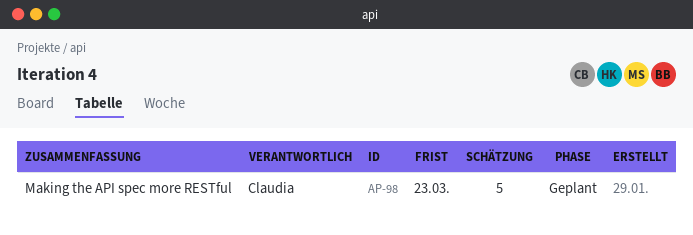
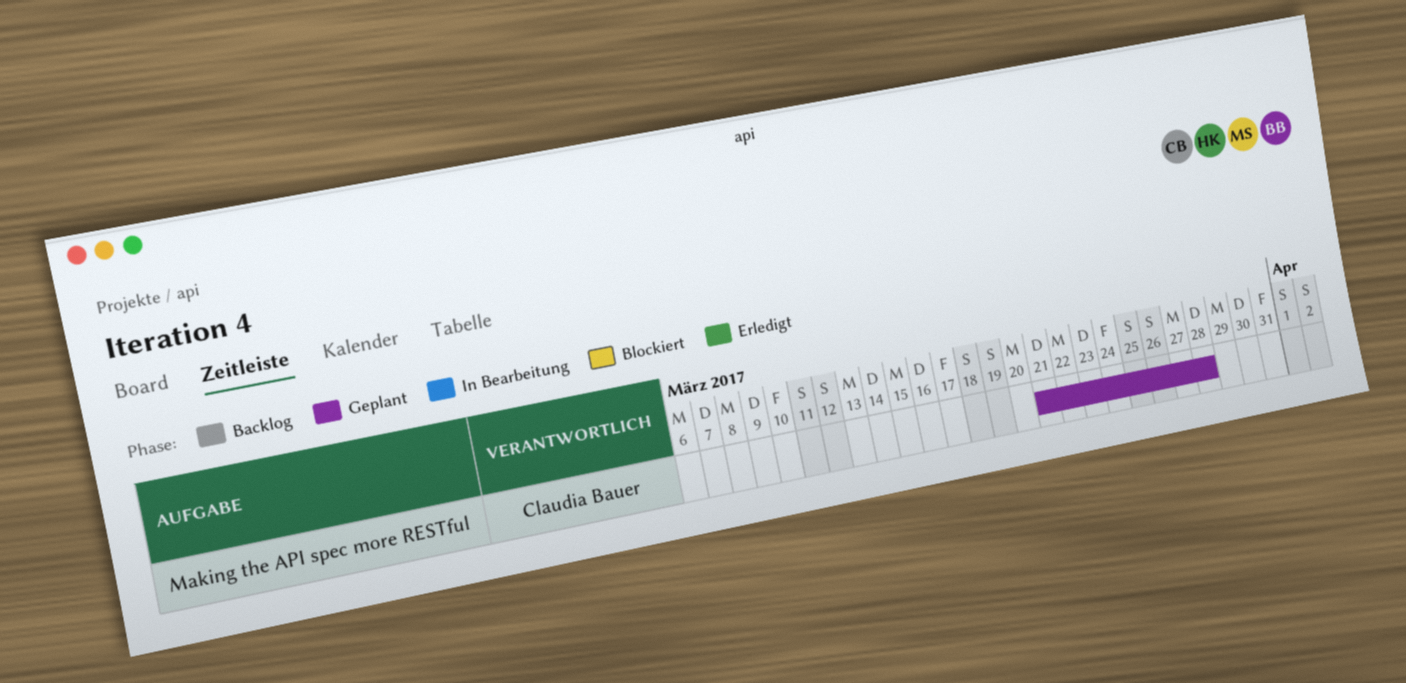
Making the API spec more RESTful, due: Mar 23 -> Mar 28

